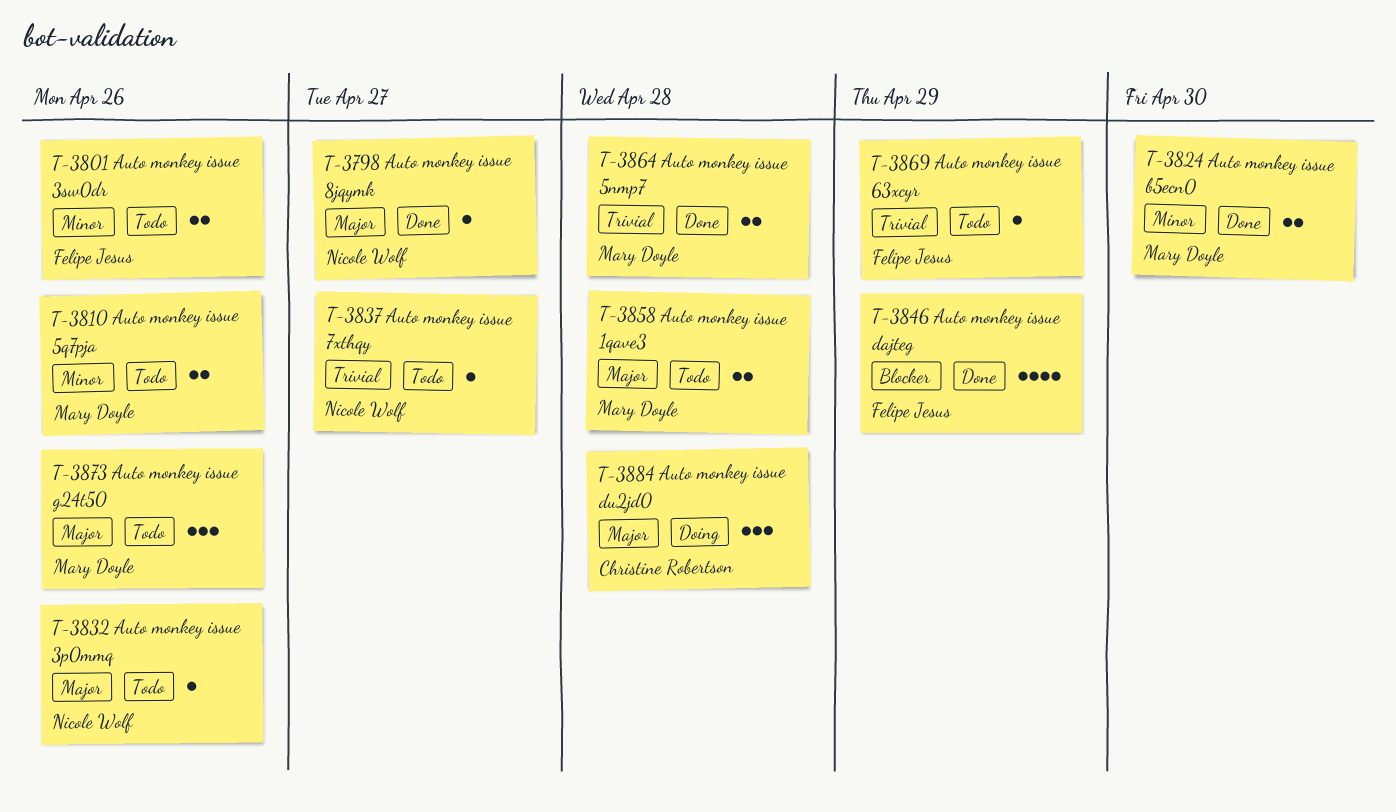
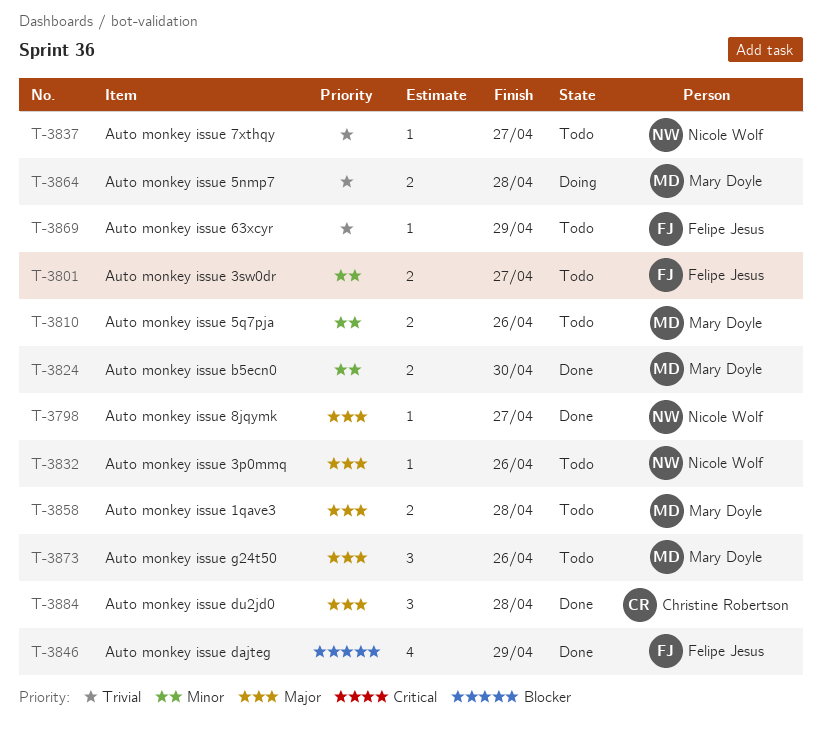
T-3801, due: Apr 26 -> Apr 27
T-3864, status: Done -> Doing
T-3884, status: Doing -> Done

